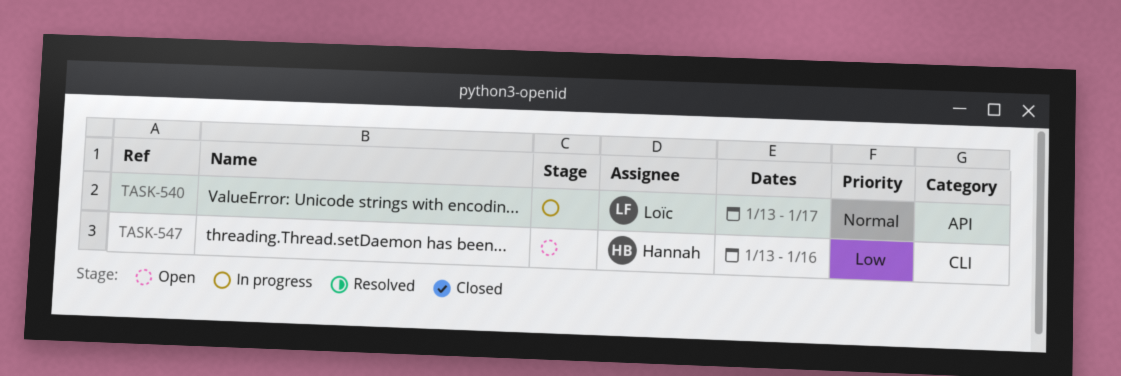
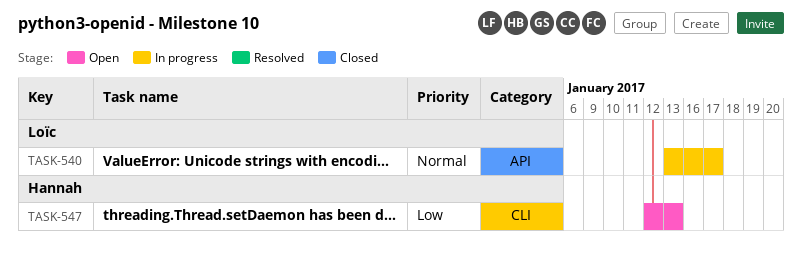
TASK-547, start: Jan 13 -> Jan 12
TASK-547, due: Jan 16 -> Jan 13

